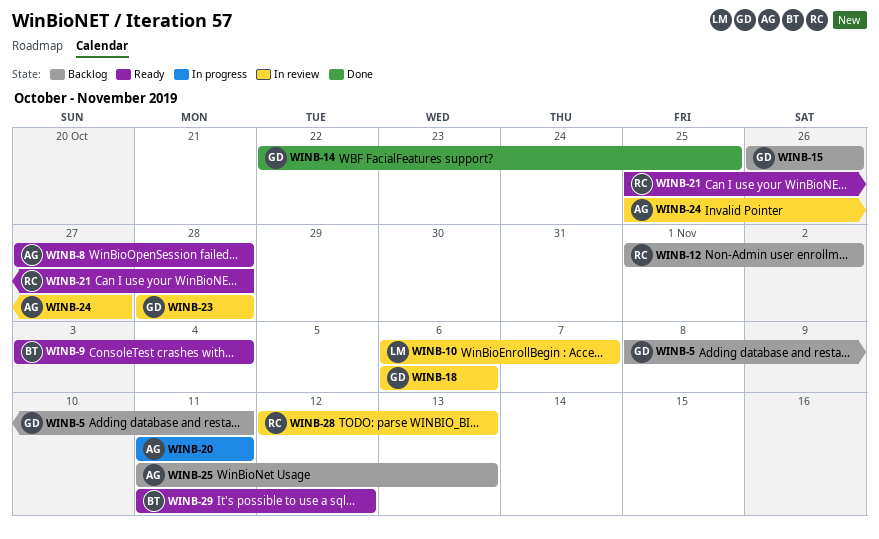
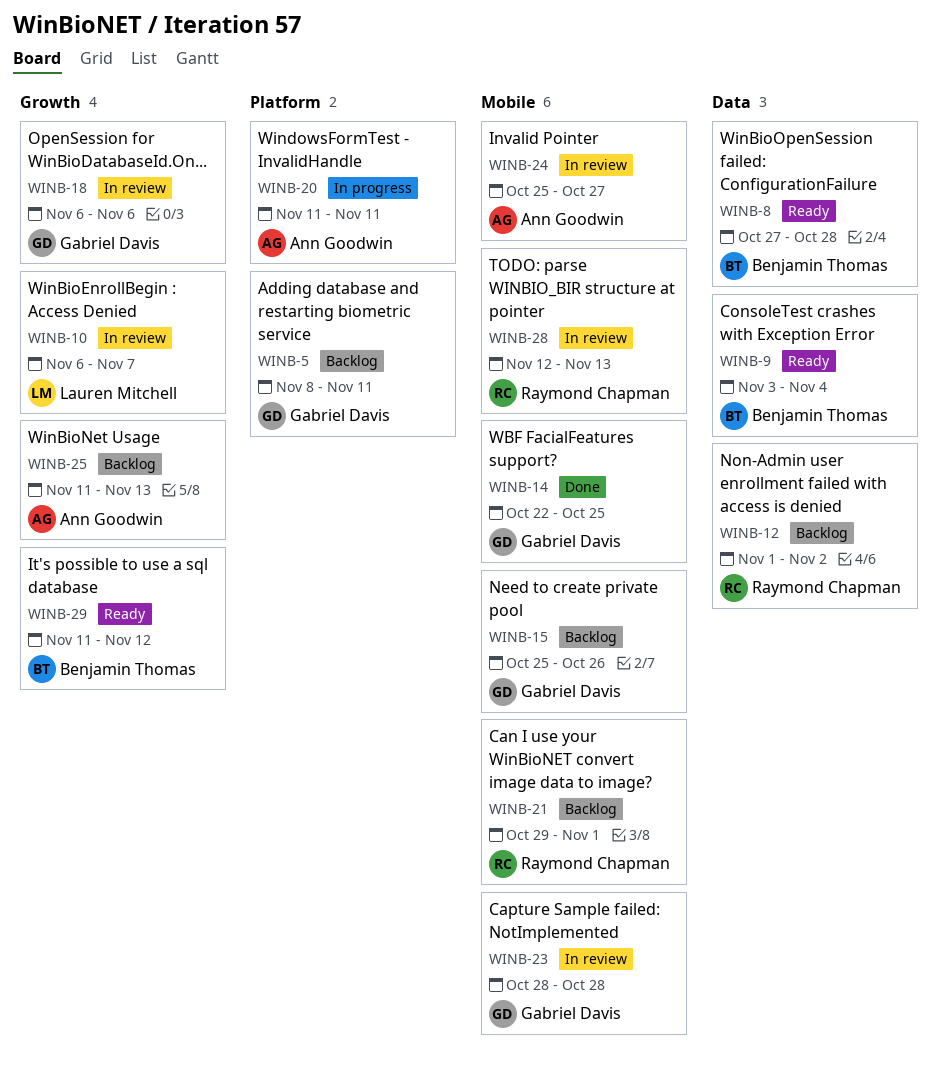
WINB-8, owner: Ann Goodwin -> Benjamin Thomas
WINB-15, start: Oct 26 -> Oct 25
WINB-21, status: Ready -> Backlog
WINB-21, start: Oct 25 -> Oct 29
WINB-21, due: Oct 28 -> Nov 1

